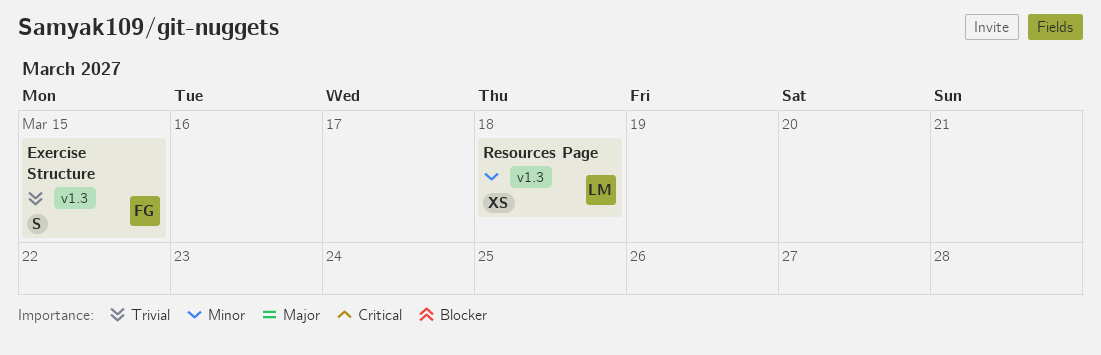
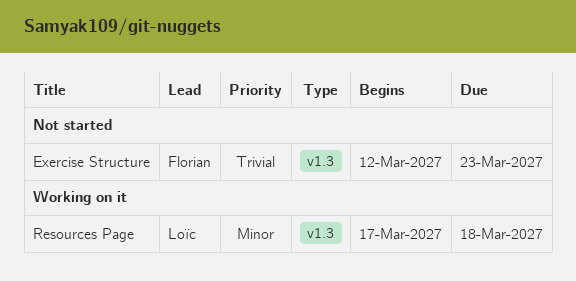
Exercise Structure, due: Mar 15 -> Mar 23

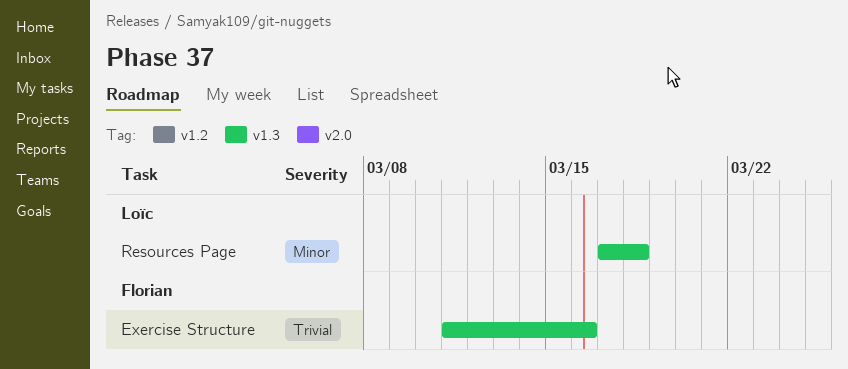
Exercise Structure, start: Mar 12 -> Mar 11
Exercise Structure, due: Mar 23 -> Mar 16

